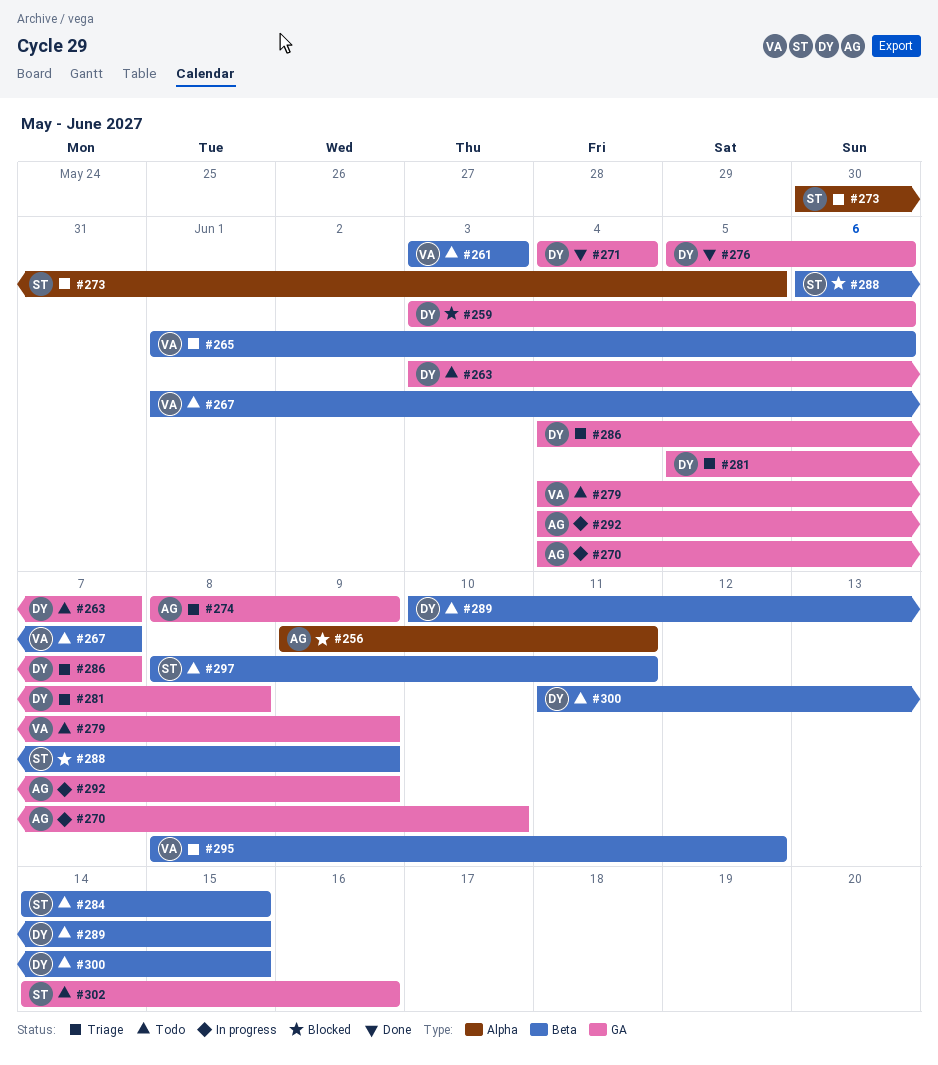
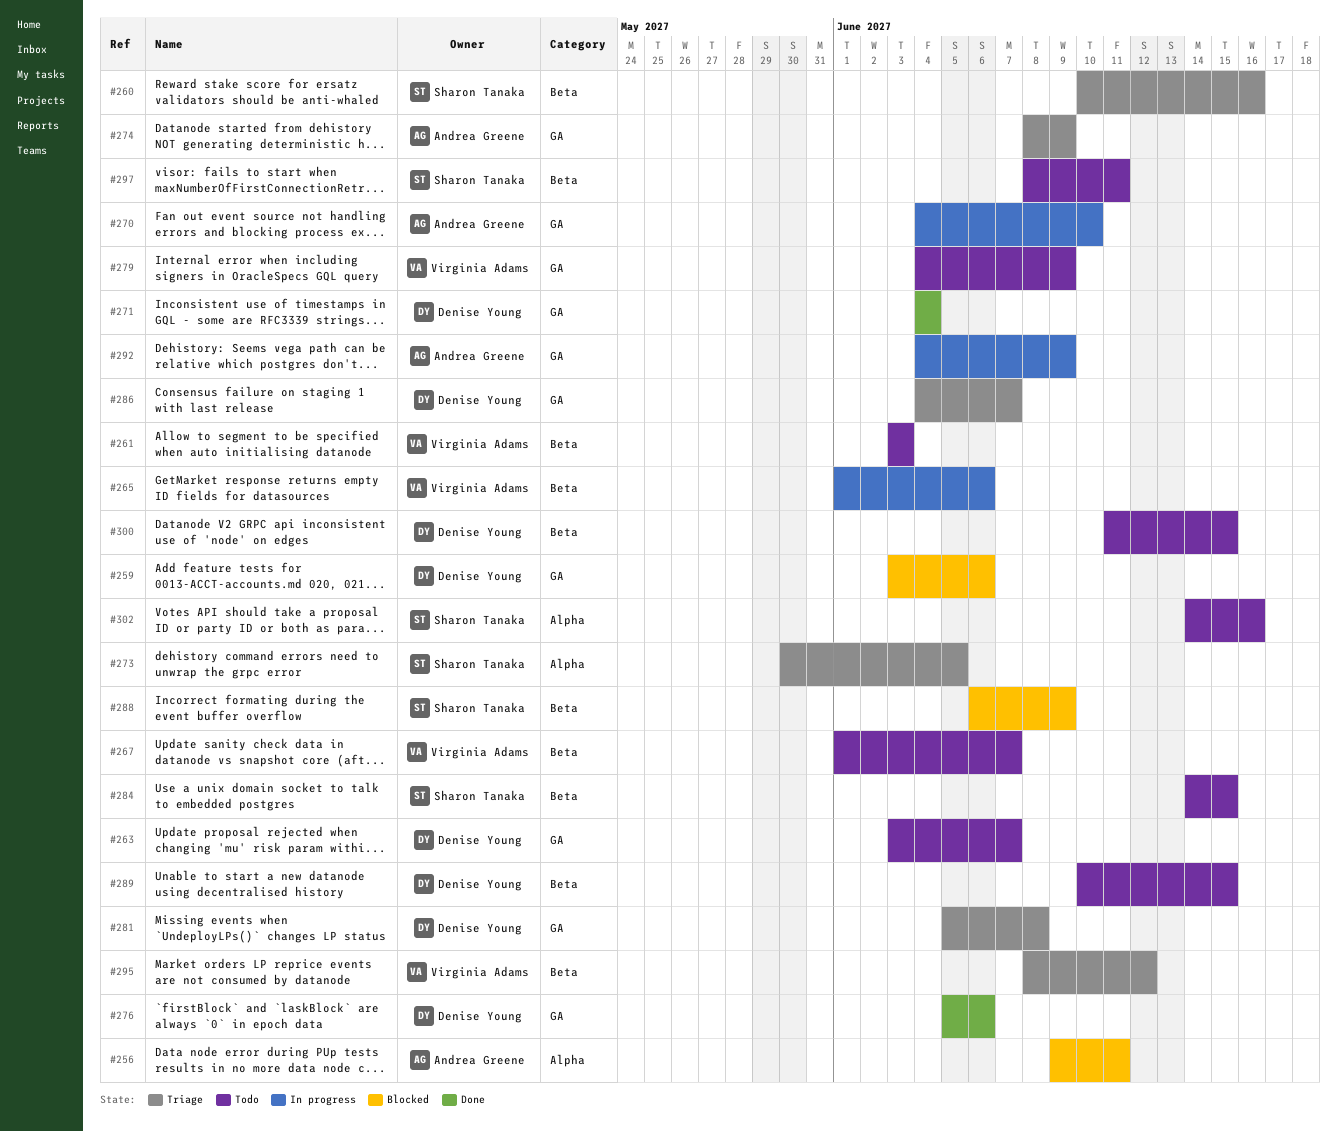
#260: none -> present
#265, status: Triage -> In progress
#302, label: GA -> Alpha

